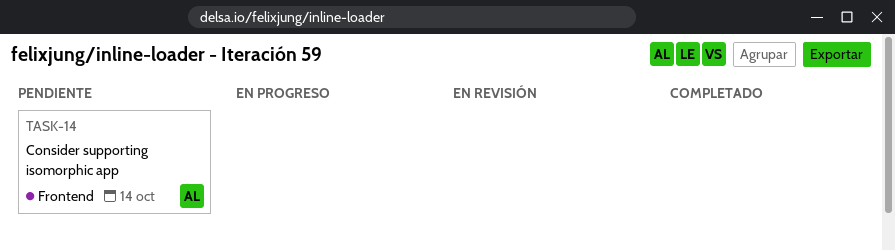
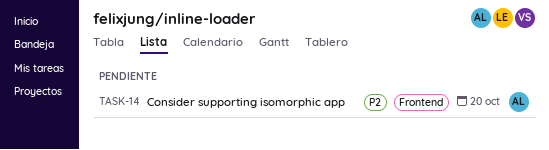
TASK-14, due: Oct 14 -> Oct 20

